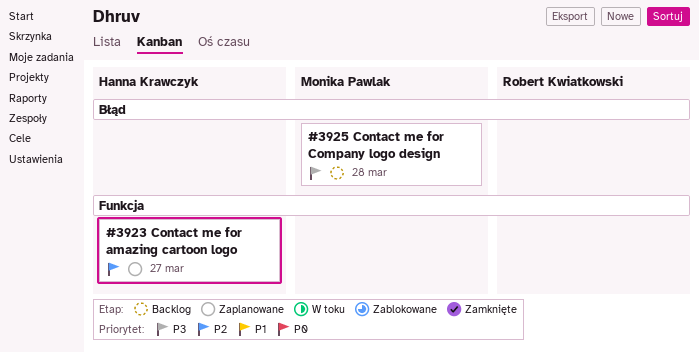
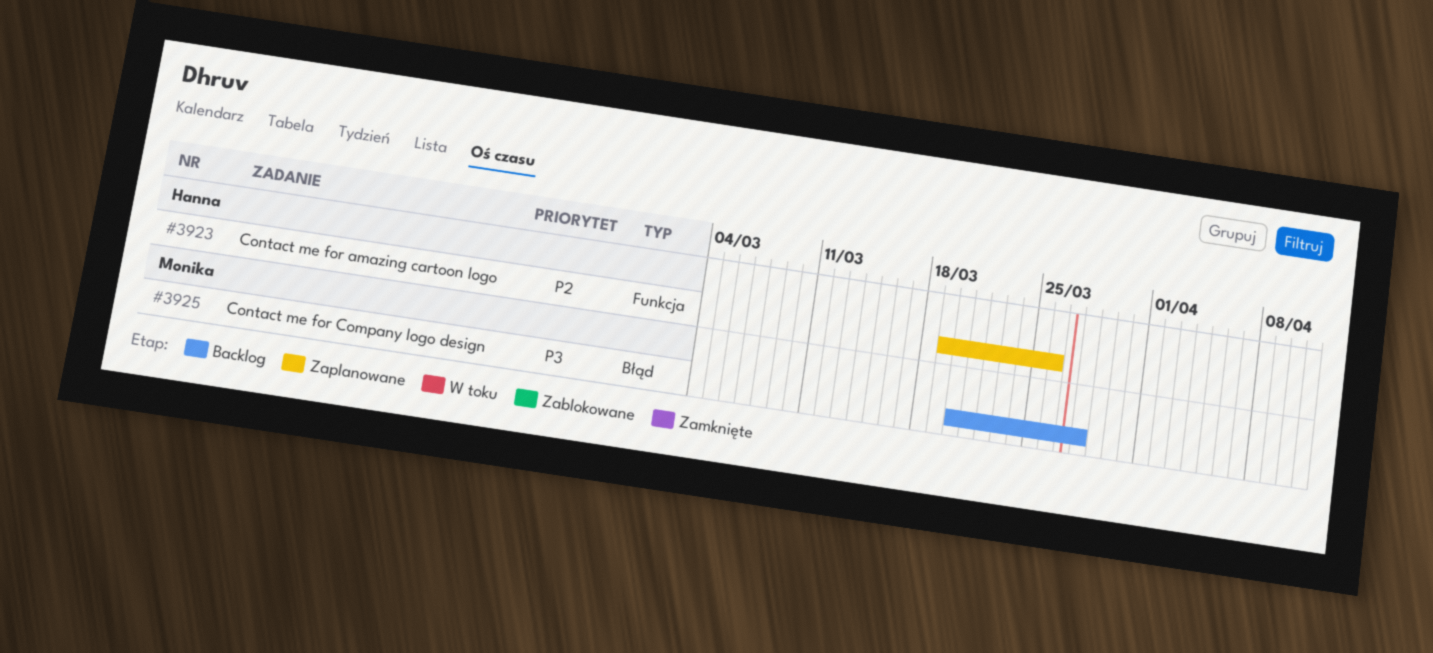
#3923, due: Mar 27 -> Mar 26

